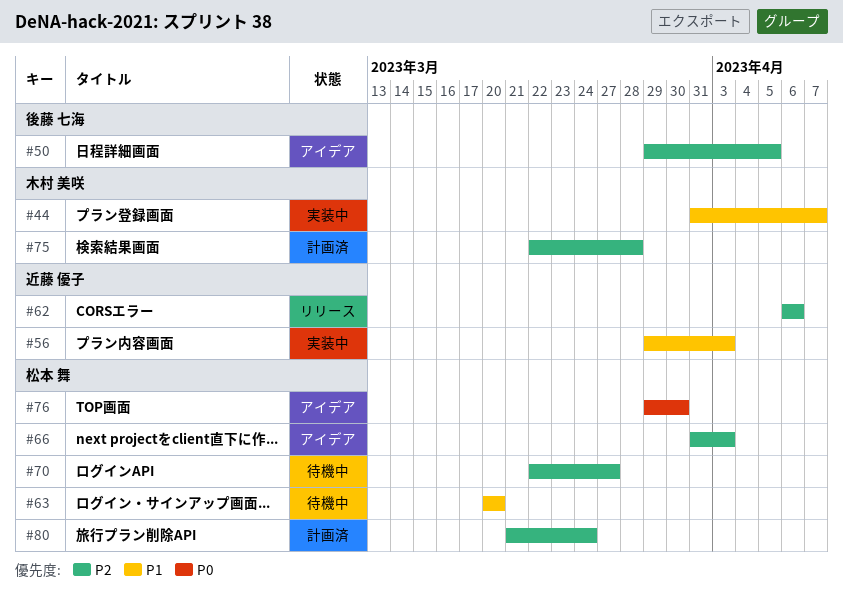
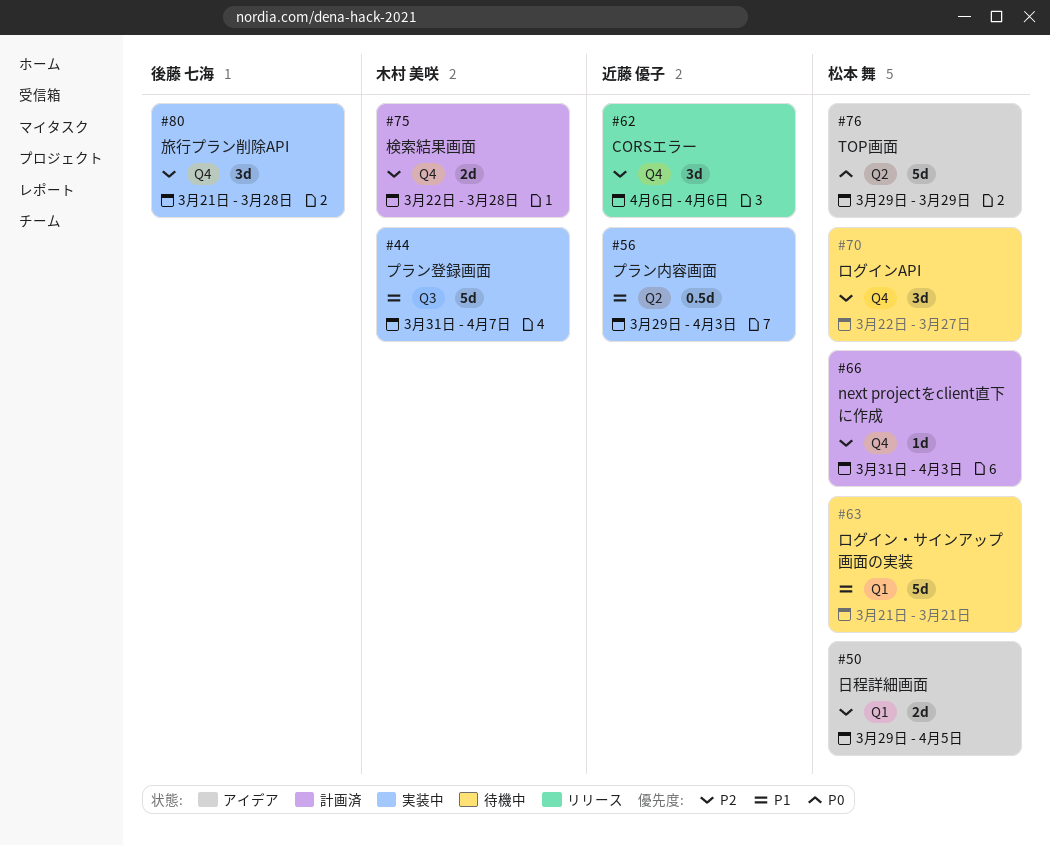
#50, owner: 後藤 七海 -> 松本 舞
#63, start: Mar 20 -> Mar 21
#63, due: Mar 20 -> Mar 21
#66, status: アイデア -> 計画済
#76, due: Mar 30 -> Mar 29
#80, status: 計画済 -> 実装中
#80, owner: 松本 舞 -> 後藤 七海
#80, due: Mar 24 -> Mar 28

